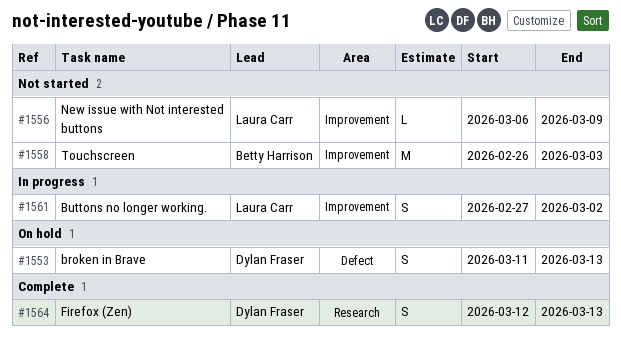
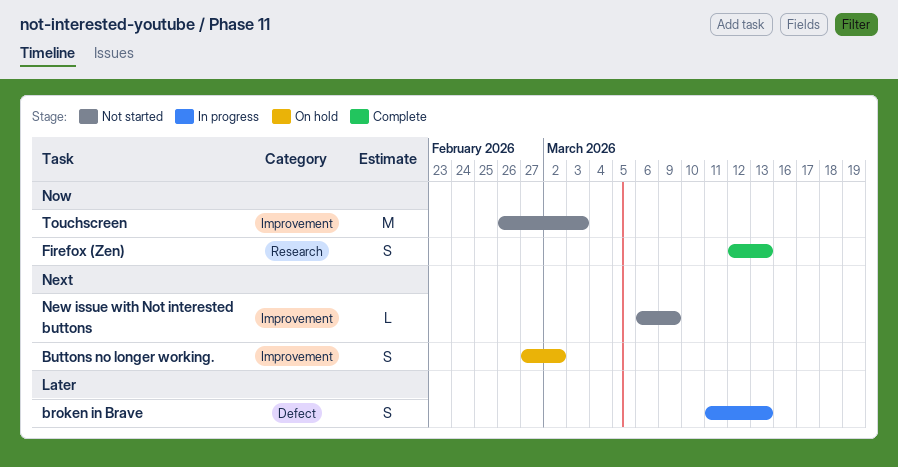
broken in Brave, status: On hold -> In progress
Buttons no longer working., status: In progress -> On hold

